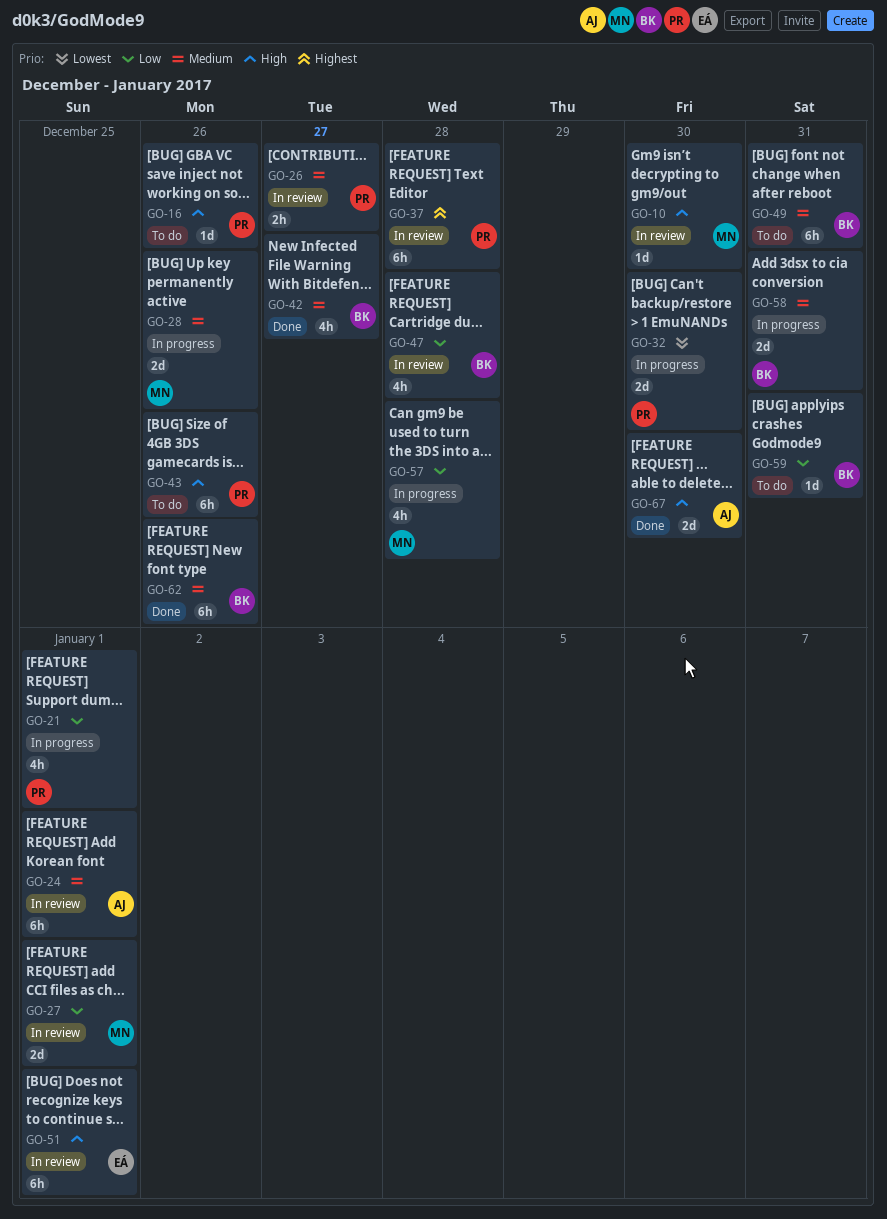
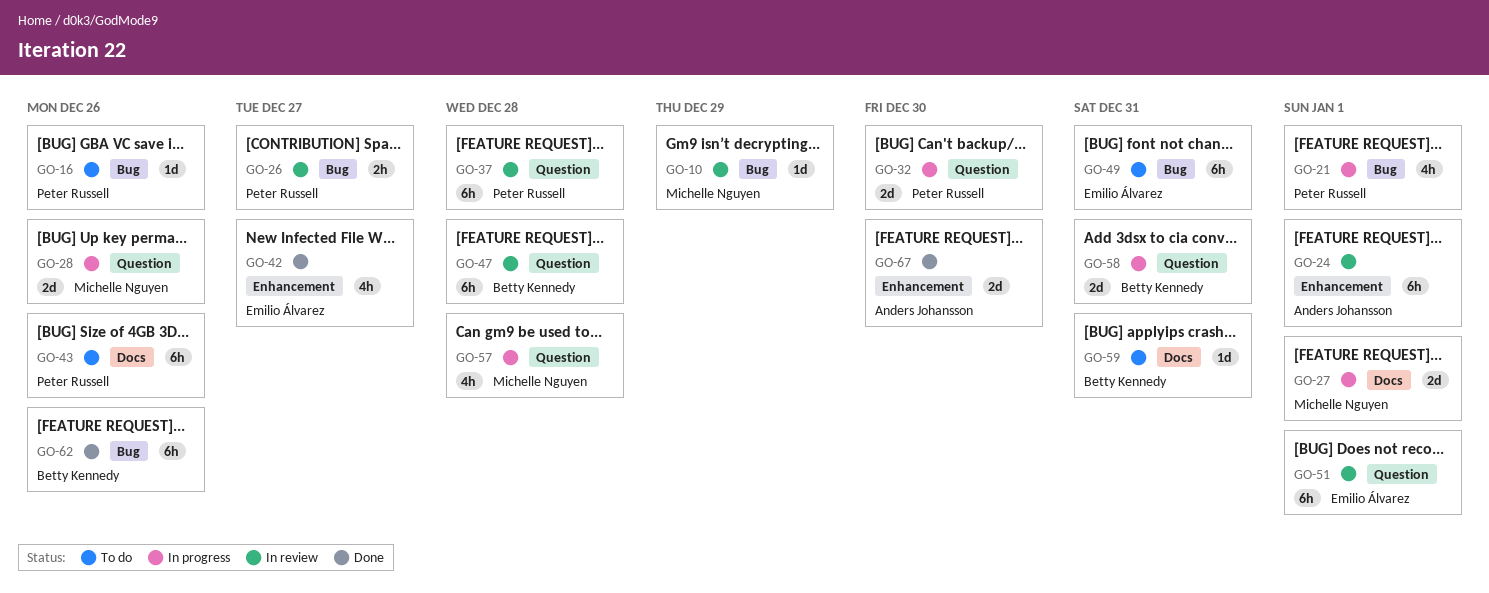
GO-10, due: Dec 30 -> Dec 29
GO-27, status: In review -> In progress
GO-42, owner: Betty Kennedy -> Emilio Álvarez
GO-47, estimate: 4h -> 6h
GO-49, owner: Betty Kennedy -> Emilio Álvarez

